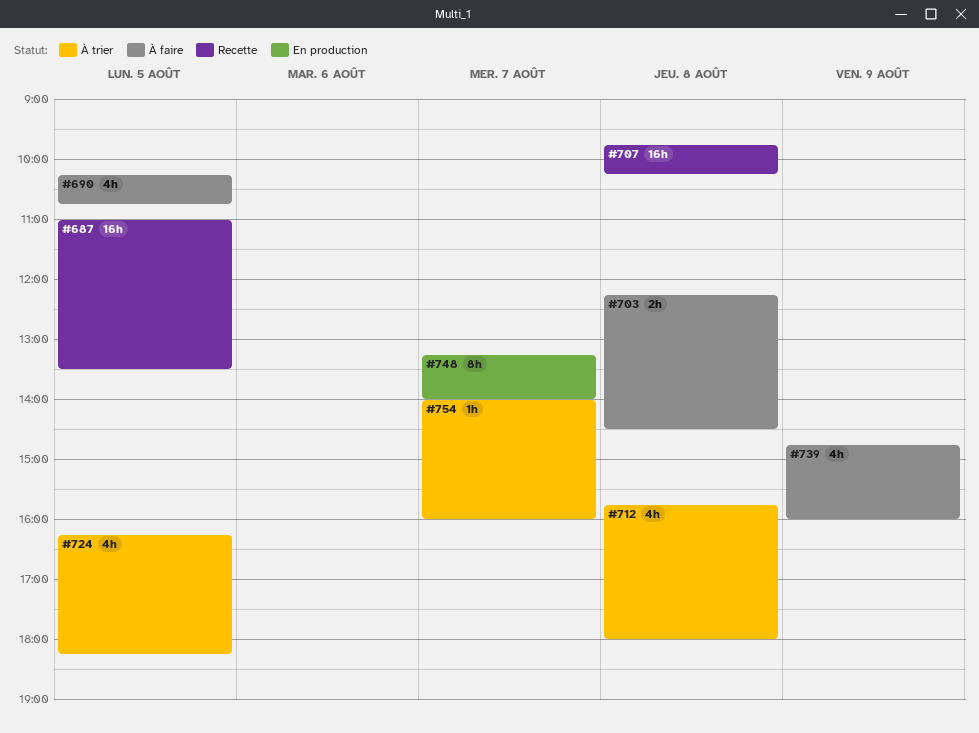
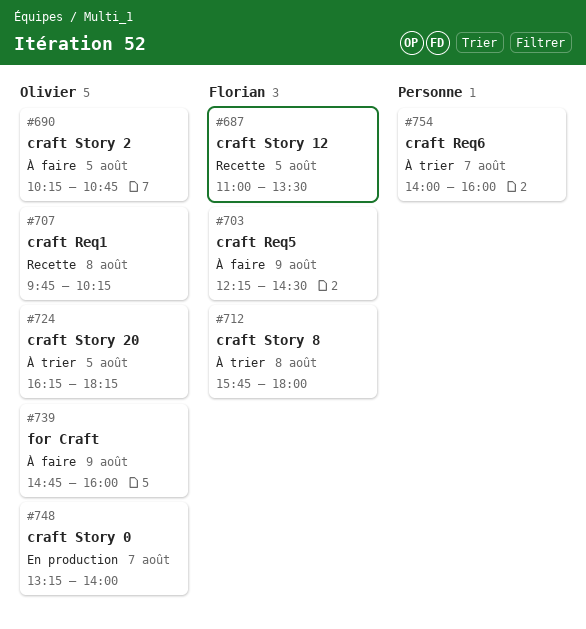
#703, day: Aug 8 -> Aug 9

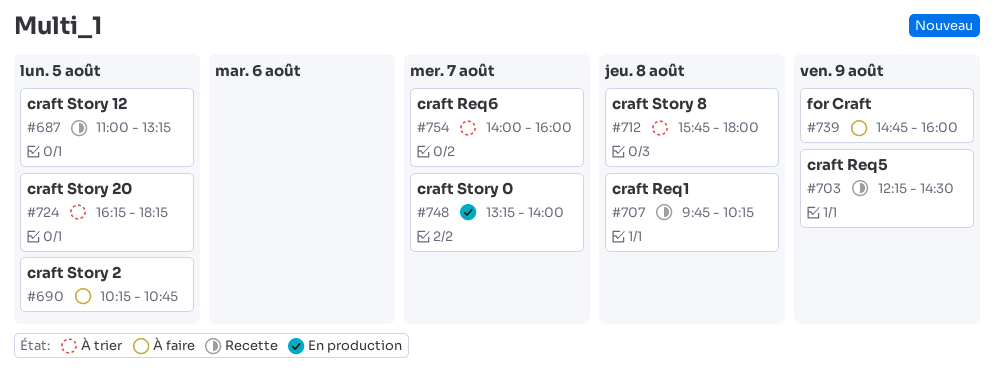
#687, ends: 13:30 -> 13:15
#703, status: À faire -> Recette

